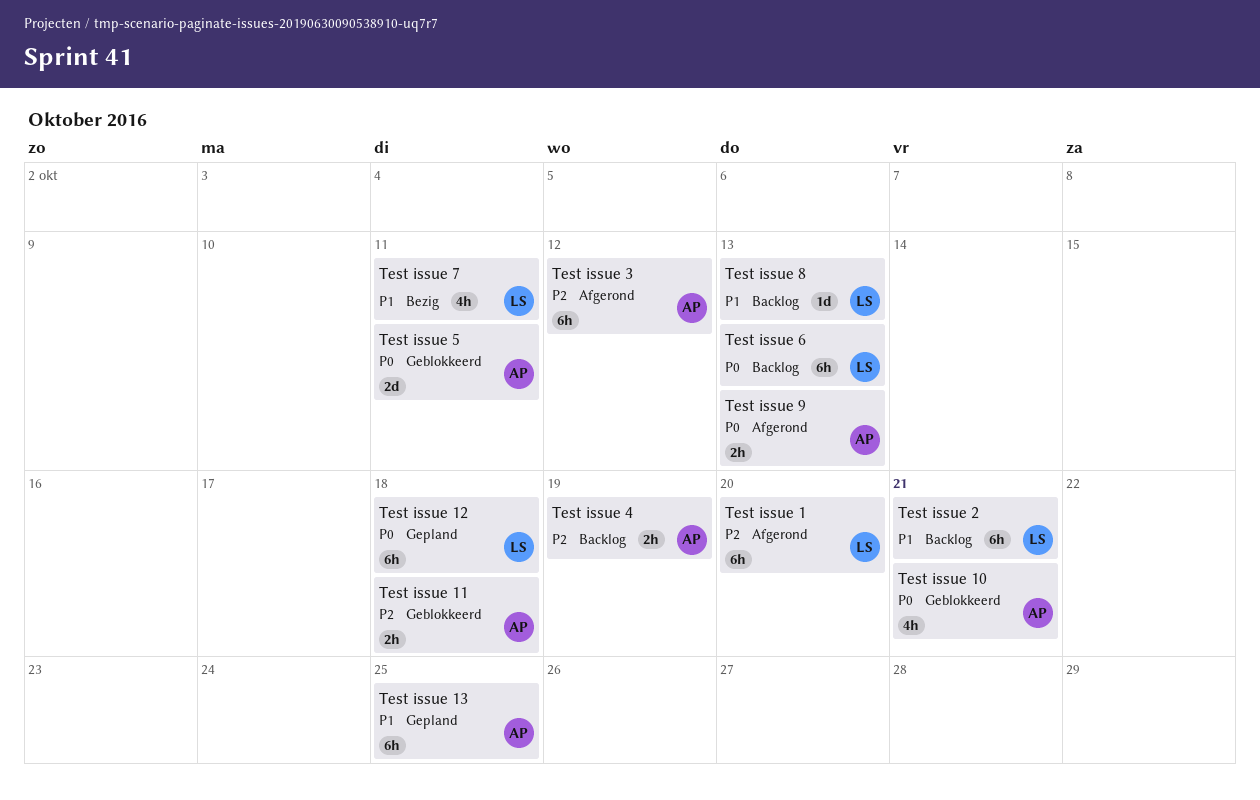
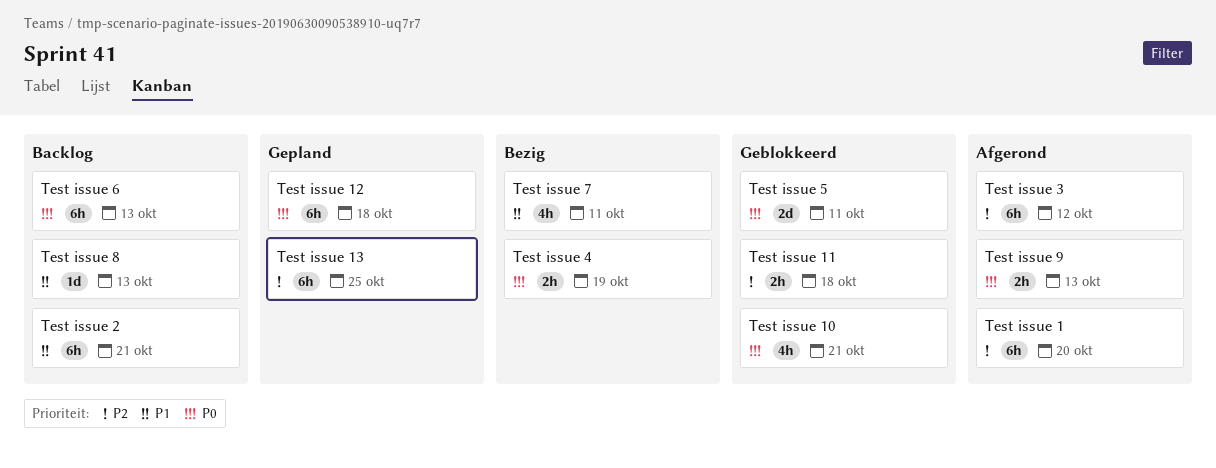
Test issue 13, priority: P1 -> P2
Test issue 4, status: Backlog -> Bezig
Test issue 4, priority: P2 -> P0

